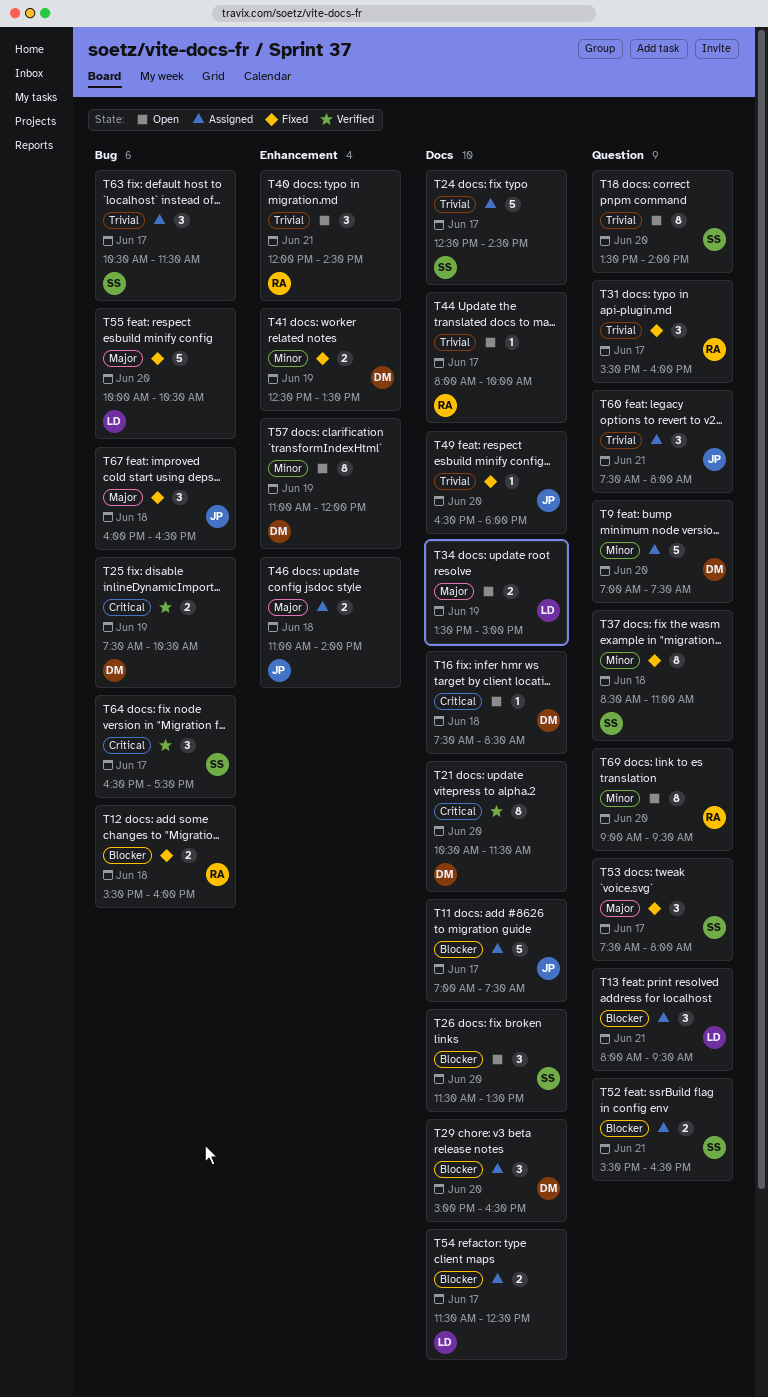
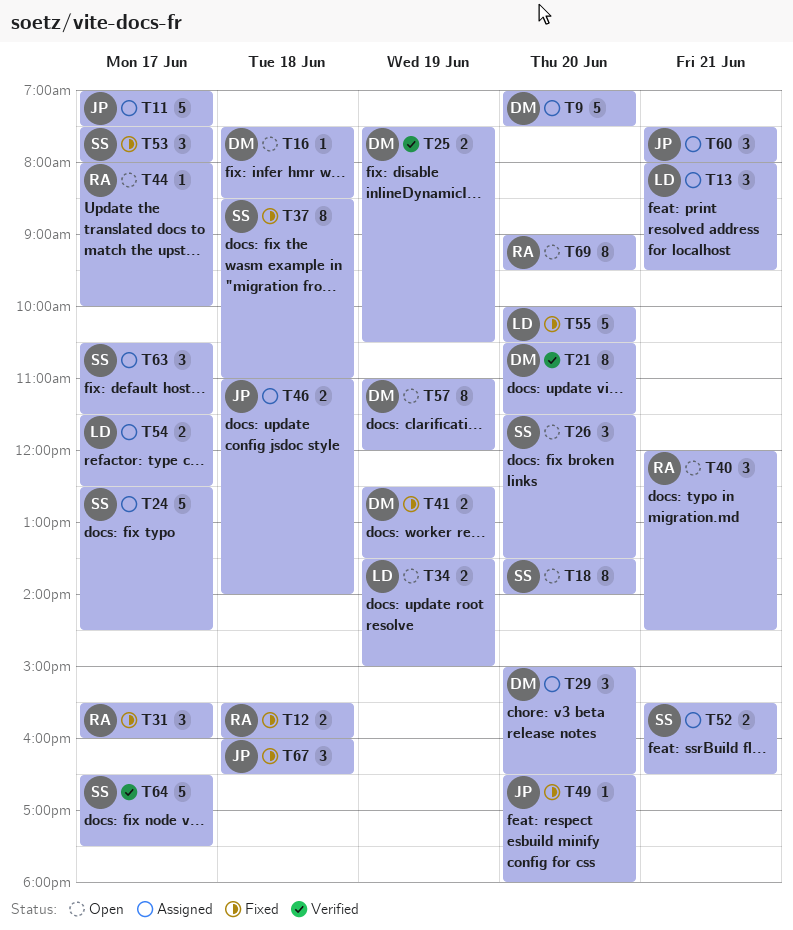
T64, estimate: 3 -> 5

